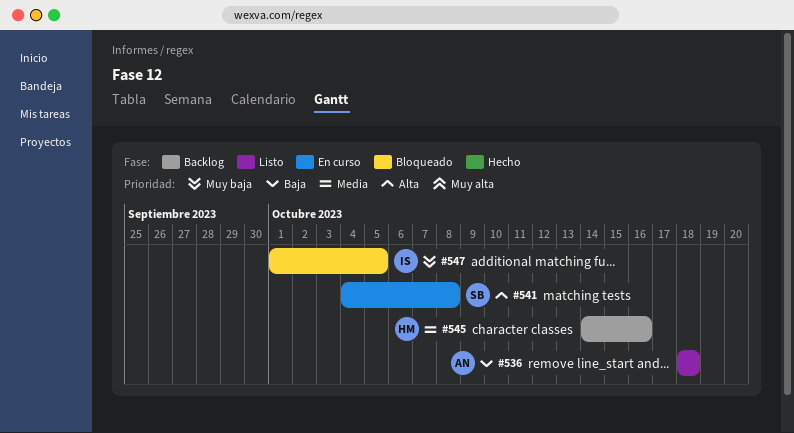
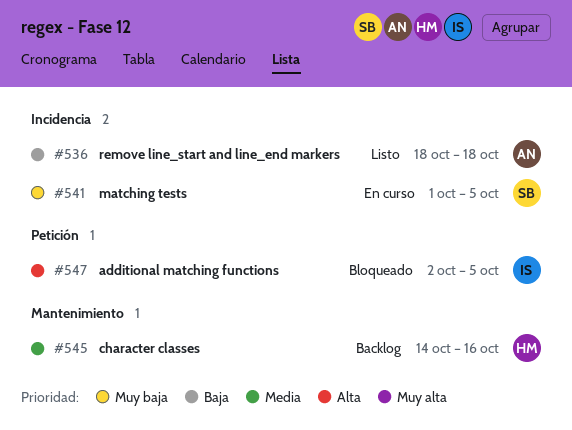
#541, priority: Alta -> Muy baja
#541, start: Oct 4 -> Oct 1
#541, due: Oct 8 -> Oct 5
#547, priority: Muy baja -> Alta
#547, start: Oct 1 -> Oct 2

